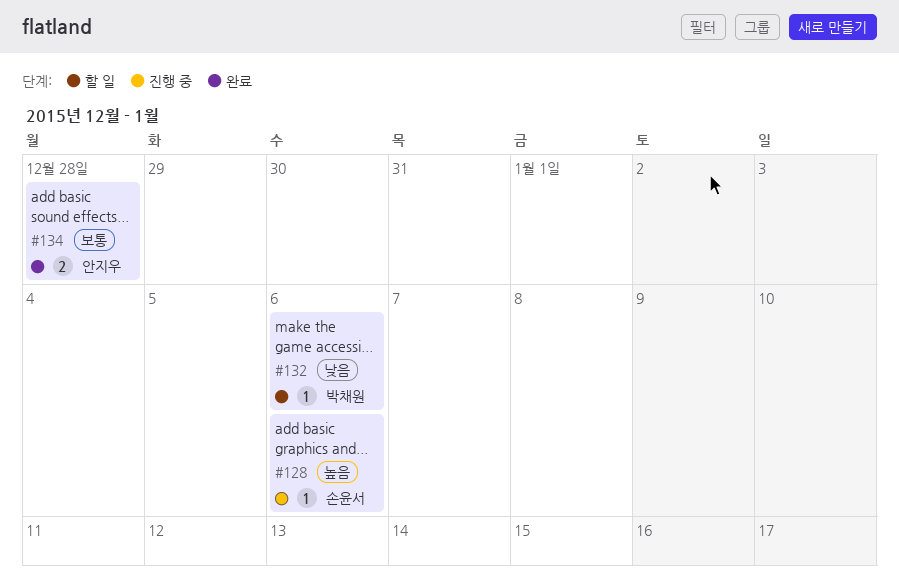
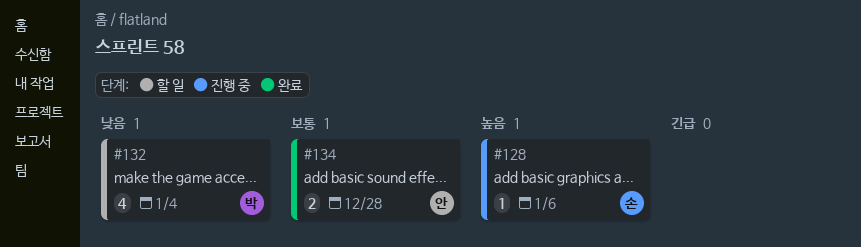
#132, estimate: 1 -> 4
#132, due: Jan 6 -> Jan 4

